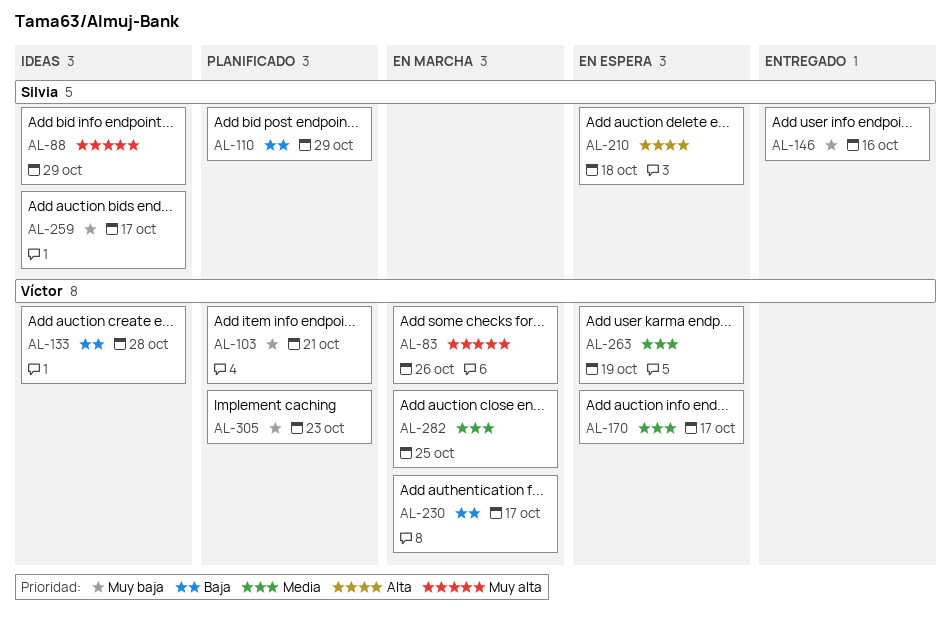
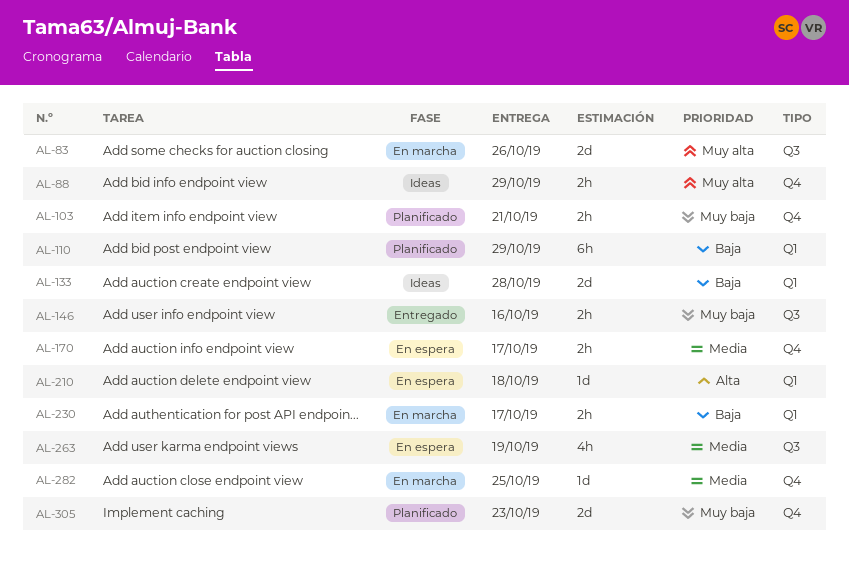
AL-259: present -> none

